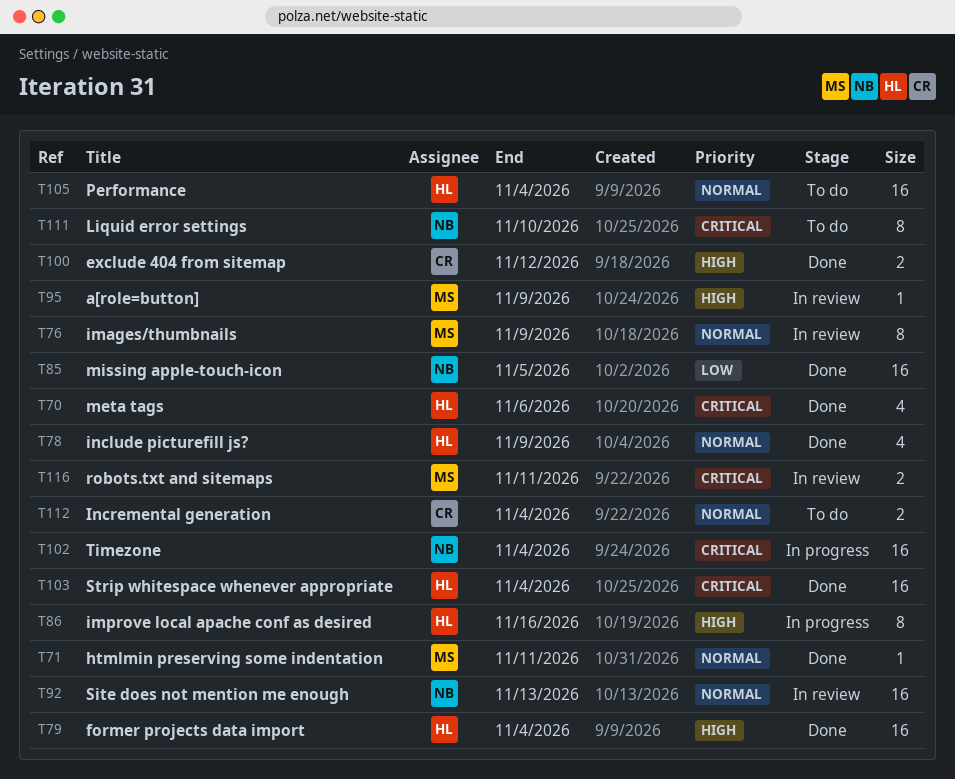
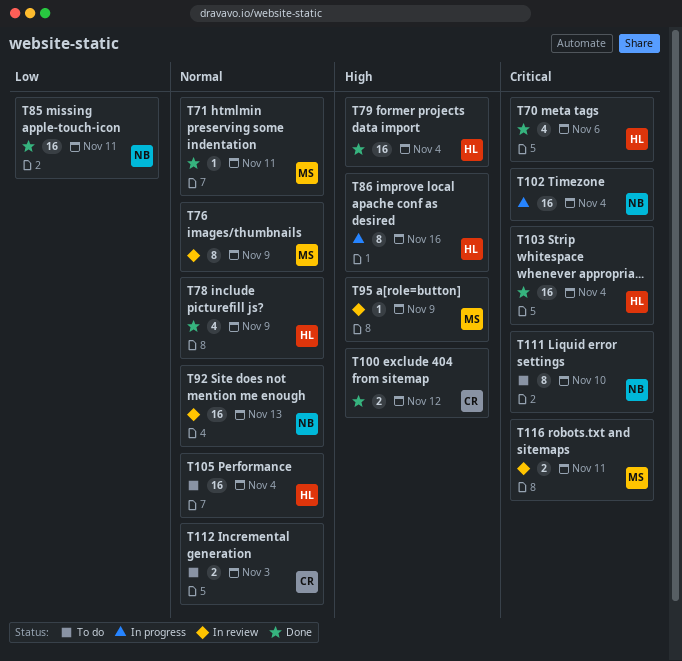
T85, due: Nov 5 -> Nov 11
T112, due: Nov 4 -> Nov 3

